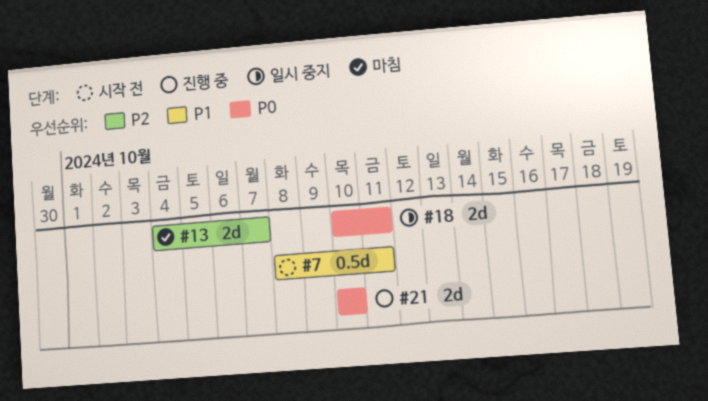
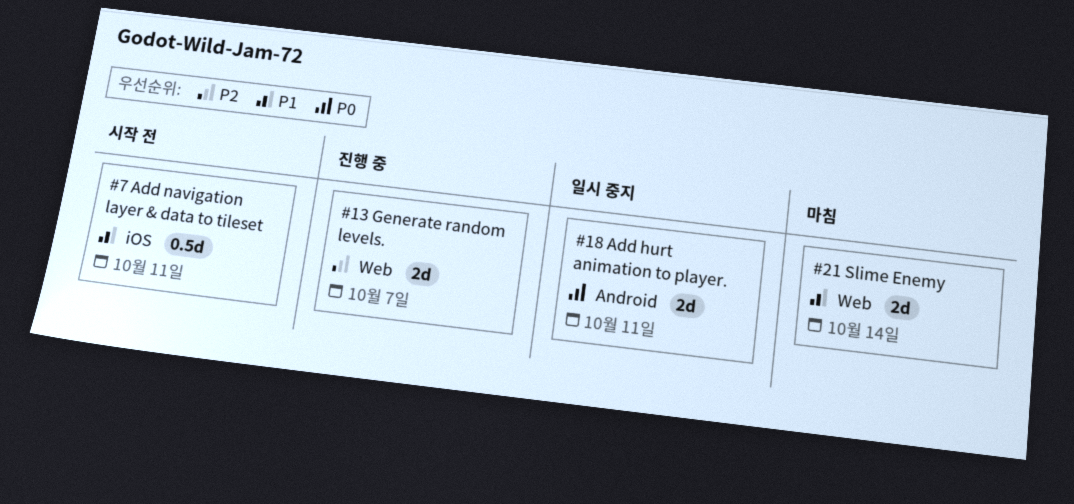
#13, status: 마침 -> 진행 중
#21, status: 진행 중 -> 마침
#21, priority: P0 -> P1
#21, due: Oct 10 -> Oct 14

